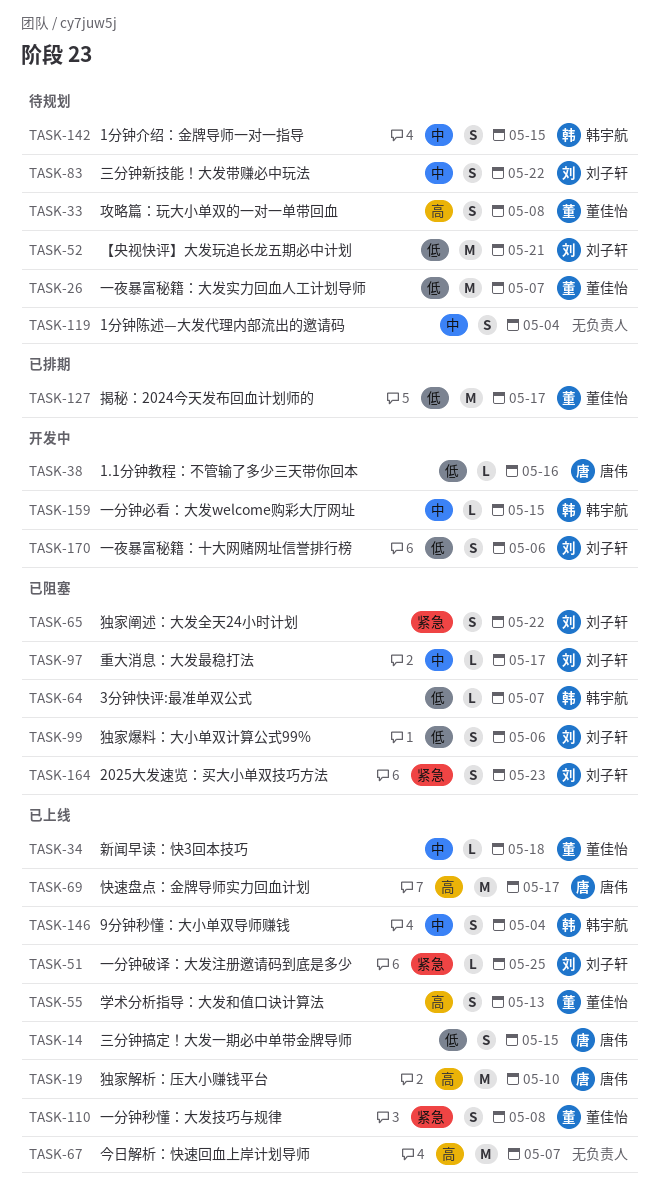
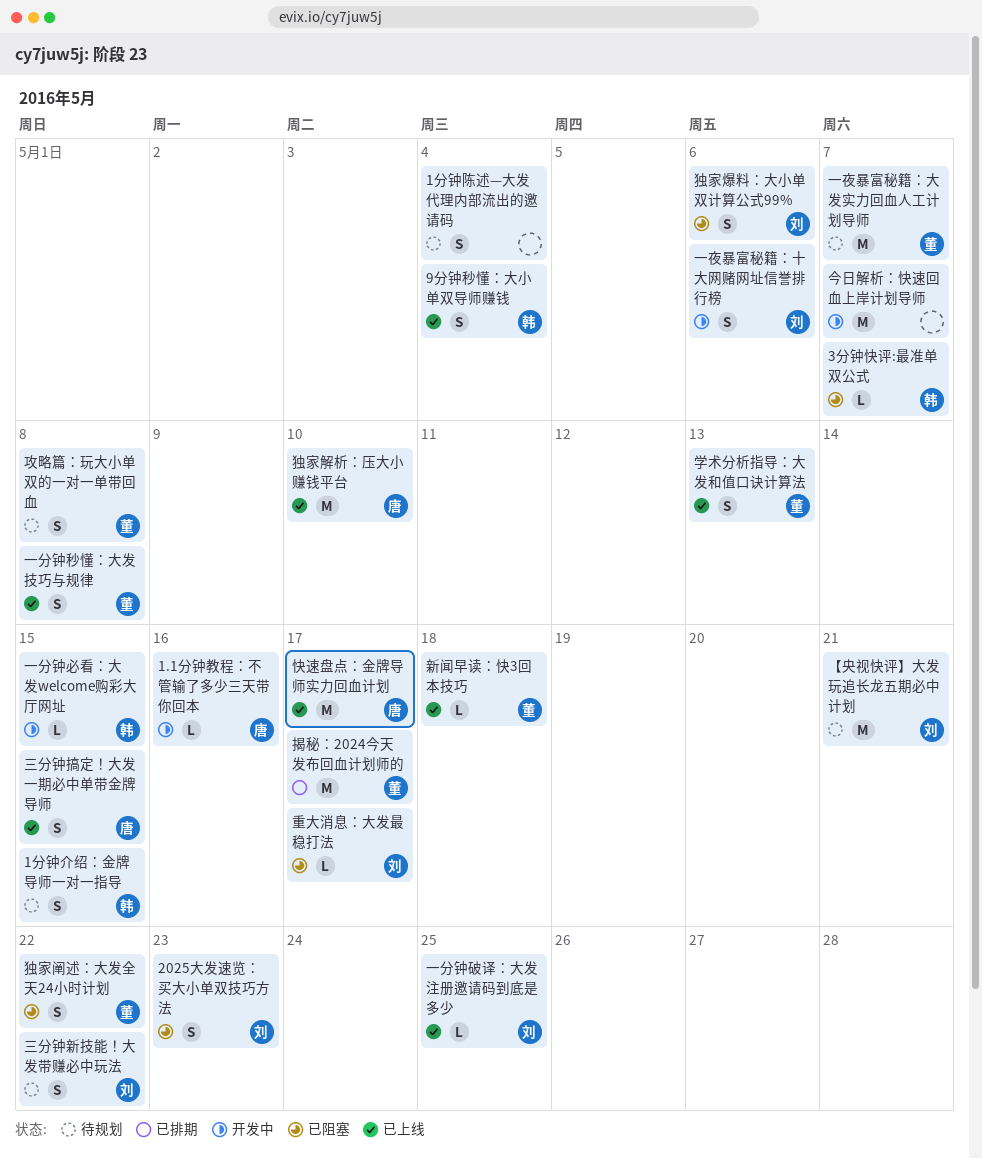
今日解析：快速回血上岸计划导师, status: 已上线 -> 开发中
独家阐述：大发全天24小时计划, owner: 刘子轩 -> 董佳怡

